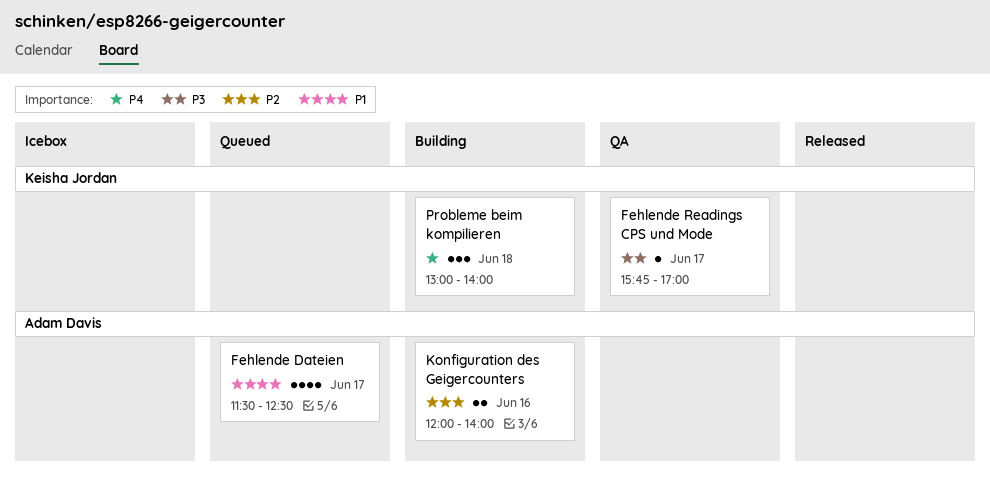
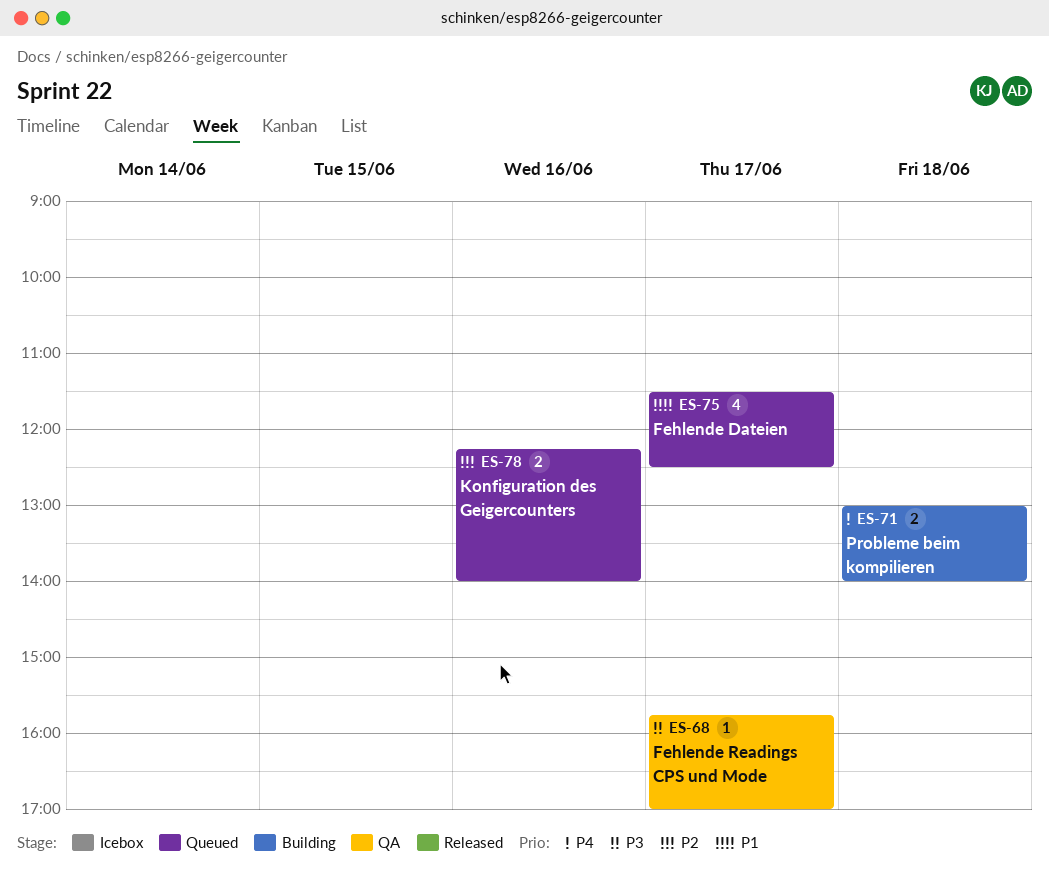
Konfiguration des Geigercounters, status: Building -> Queued
Konfiguration des Geigercounters, begins: 12:00 -> 12:15
Probleme beim kompilieren, estimate: 3 -> 2

